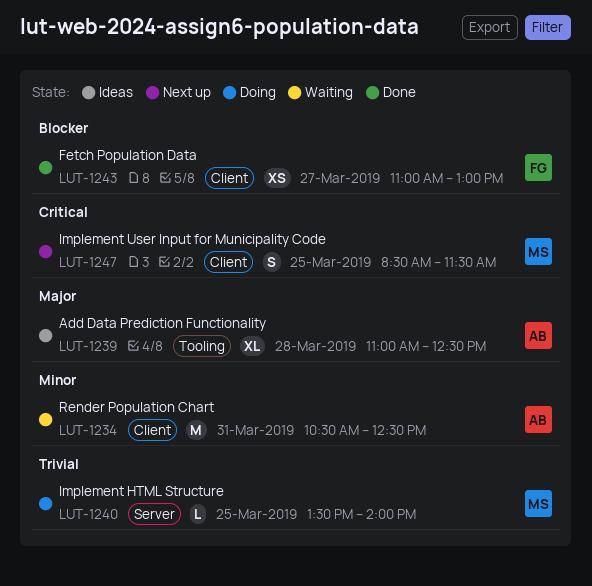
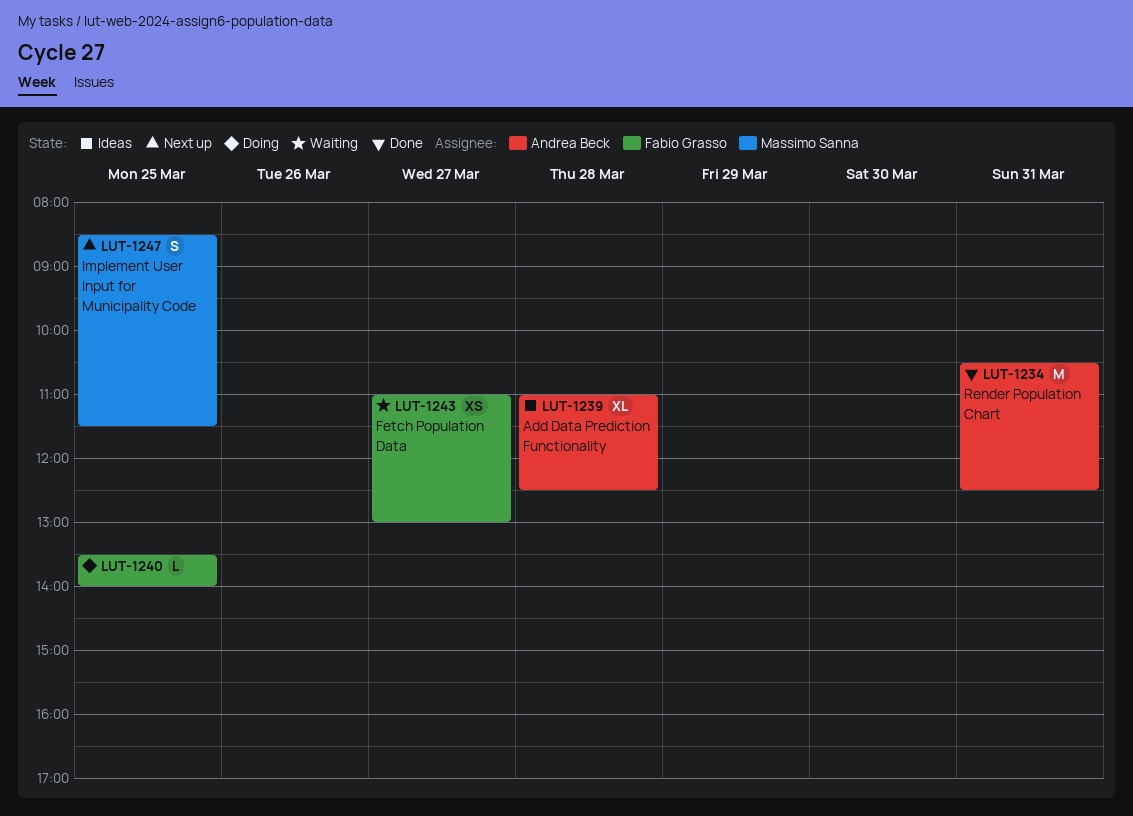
LUT-1234, status: Waiting -> Done
LUT-1240, owner: Massimo Sanna -> Fabio Grasso
LUT-1243, status: Done -> Waiting

